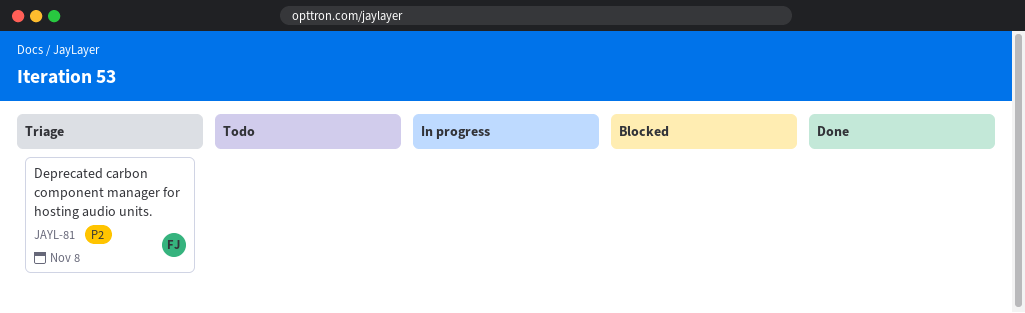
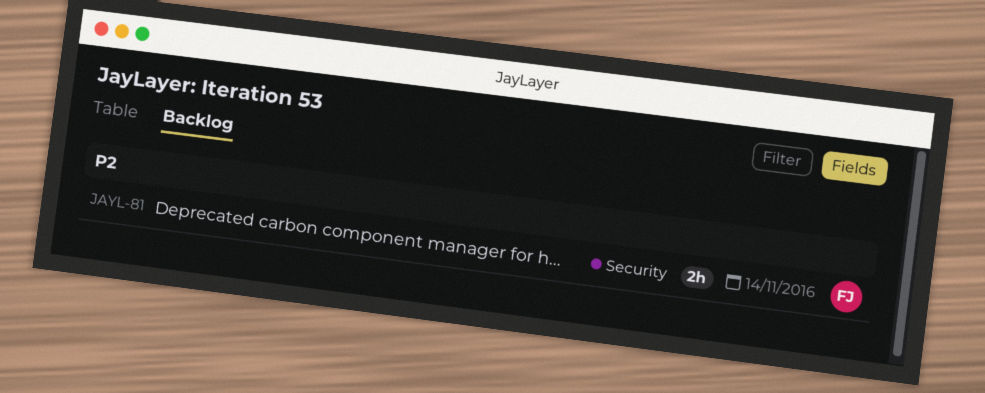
JAYL-81, due: Nov 8 -> Nov 14

